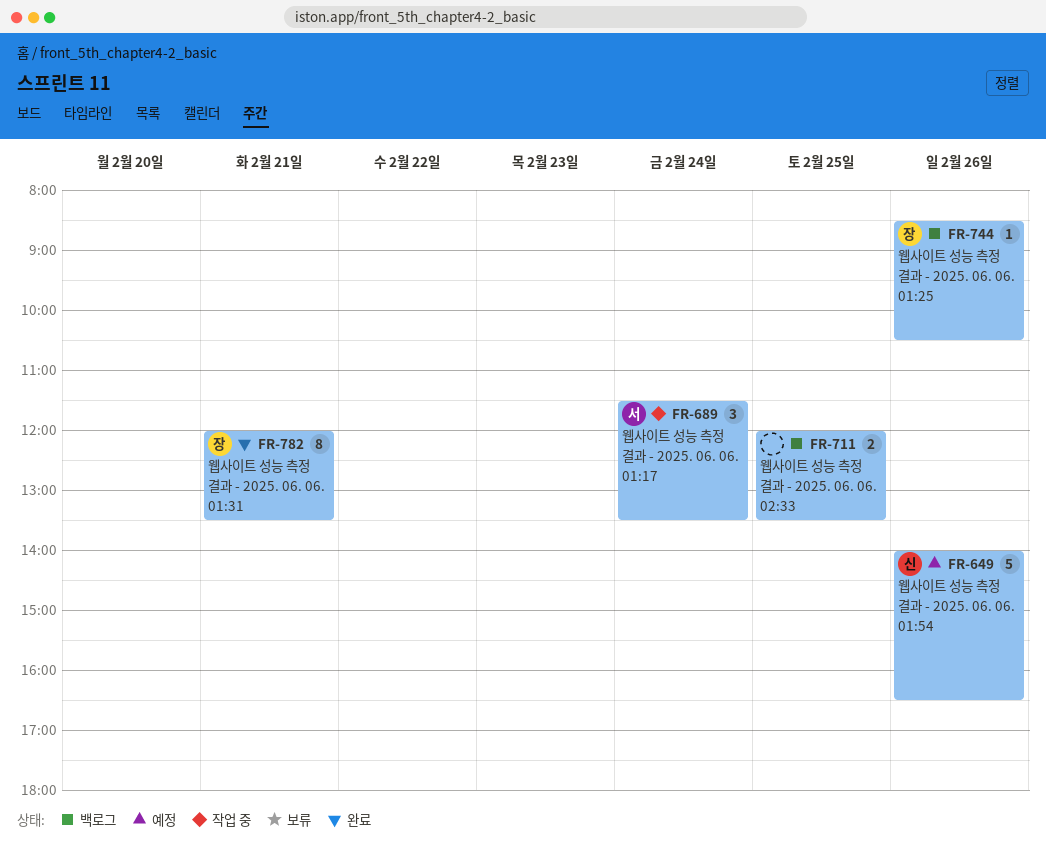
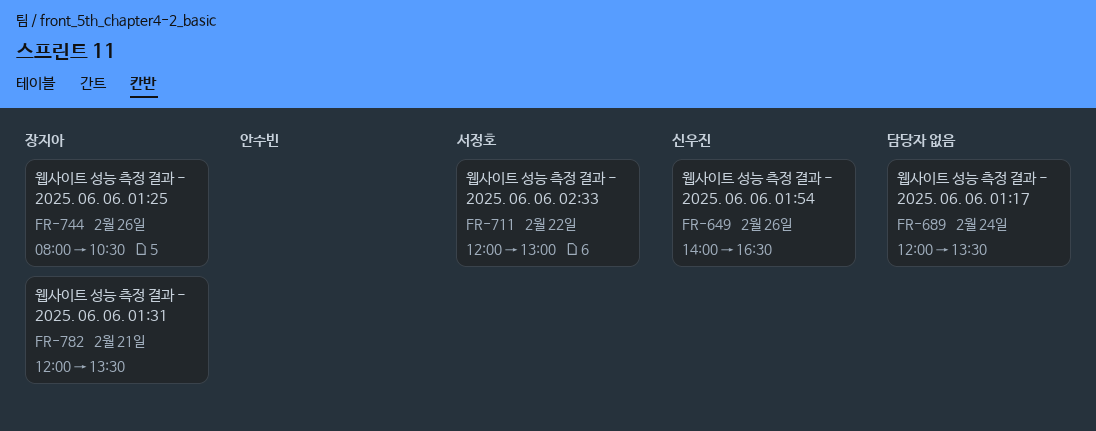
FR-689, owner: 서정호 -> none
FR-689, begins: 11:30 -> 12:00
FR-711, owner: none -> 서정호
FR-711, day: Feb 25 -> Feb 22
FR-711, ends: 13:30 -> 13:00
FR-744, begins: 08:30 -> 08:00

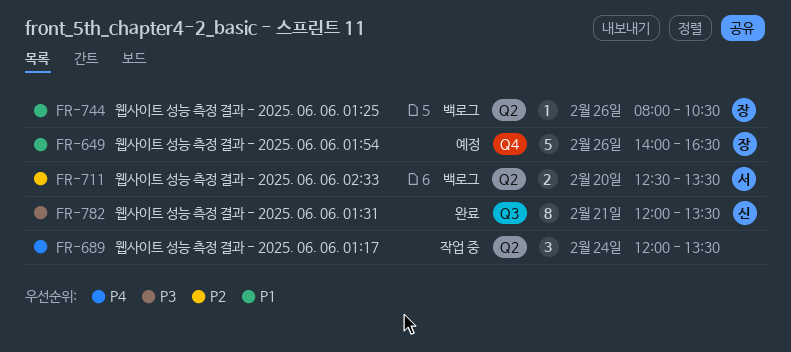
FR-649, owner: 신우진 -> 장지아
FR-711, day: Feb 22 -> Feb 20
FR-711, begins: 12:00 -> 12:30
FR-711, ends: 13:00 -> 13:30
FR-782, owner: 장지아 -> 신우진

